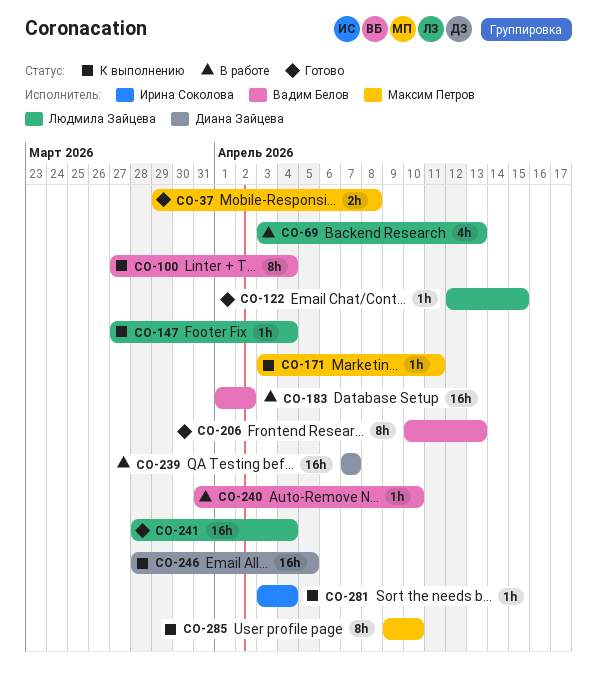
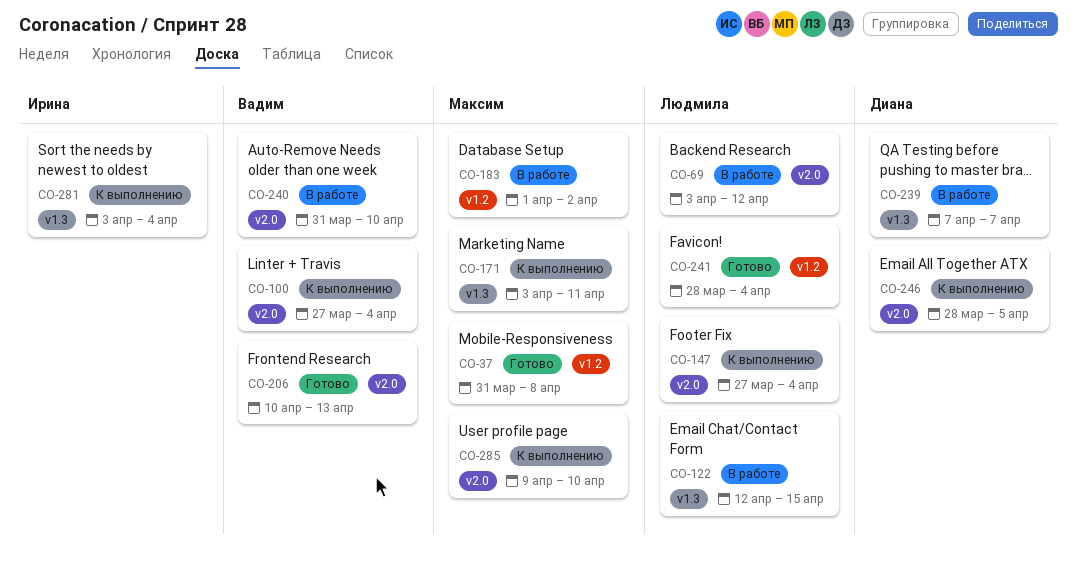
CO-37, start: Mar 29 -> Mar 31
CO-69, due: Apr 13 -> Apr 12
CO-122, status: Готово -> В работе
CO-183, owner: Вадим Белов -> Максим Петров

